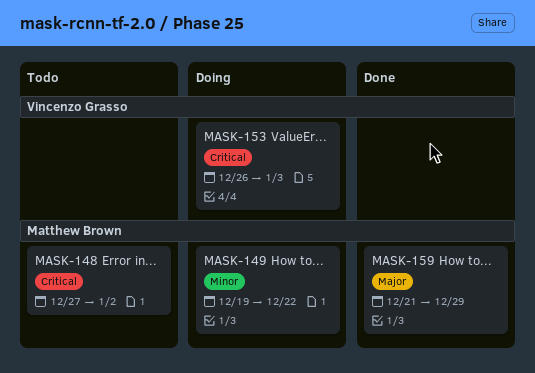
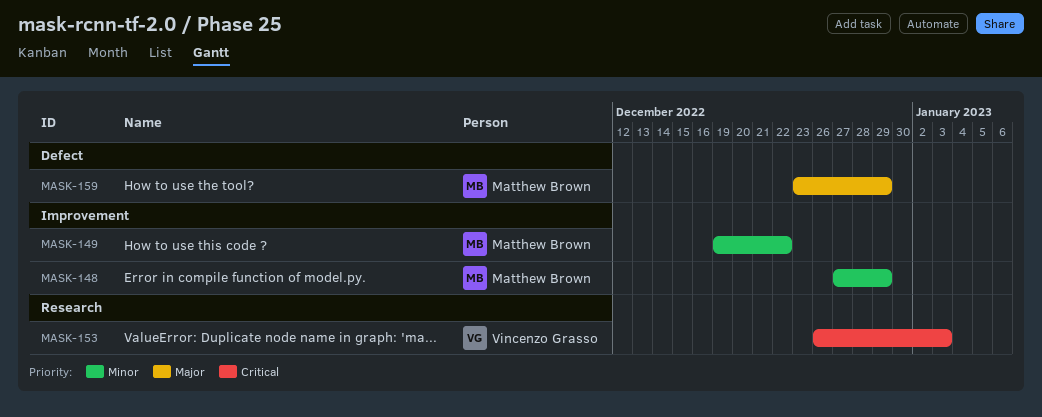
MASK-148, priority: Critical -> Minor
MASK-148, due: Jan 2 -> Dec 29
MASK-159, start: Dec 21 -> Dec 23

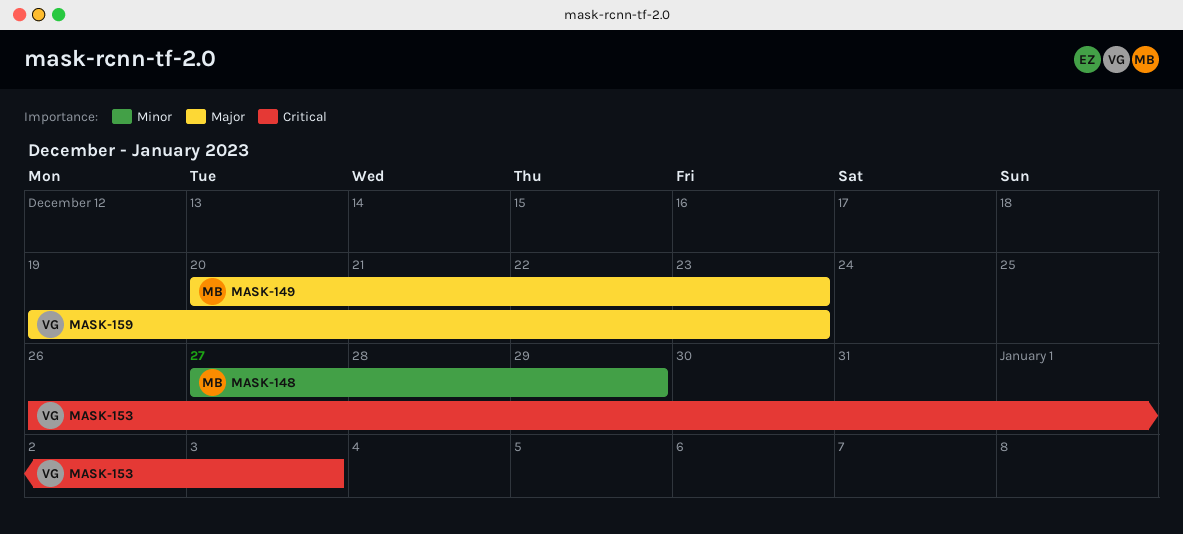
MASK-149, priority: Minor -> Major
MASK-149, start: Dec 19 -> Dec 20
MASK-149, due: Dec 22 -> Dec 23
MASK-159, owner: Matthew Brown -> Vincenzo Grasso
MASK-159, start: Dec 23 -> Dec 19
MASK-159, due: Dec 29 -> Dec 23

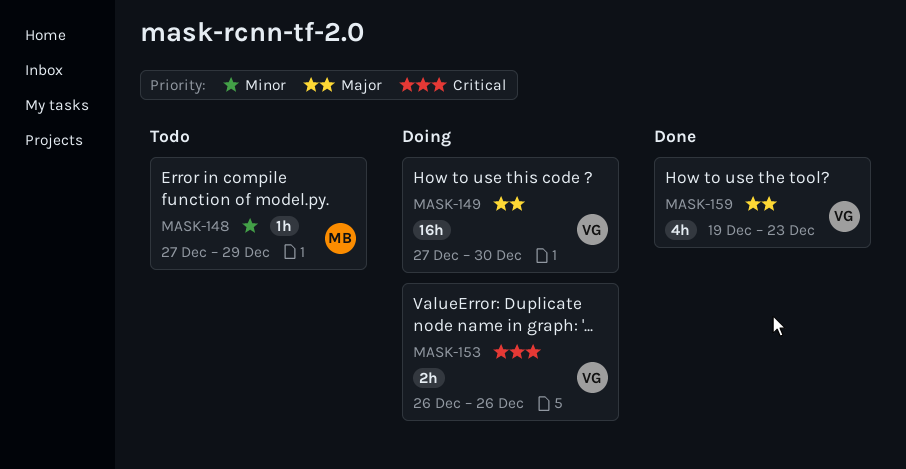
MASK-149, owner: MB -> VG
MASK-149, start: Dec 20 -> Dec 27
MASK-149, due: Dec 23 -> Dec 30
MASK-153, due: Jan 3 -> Dec 26

